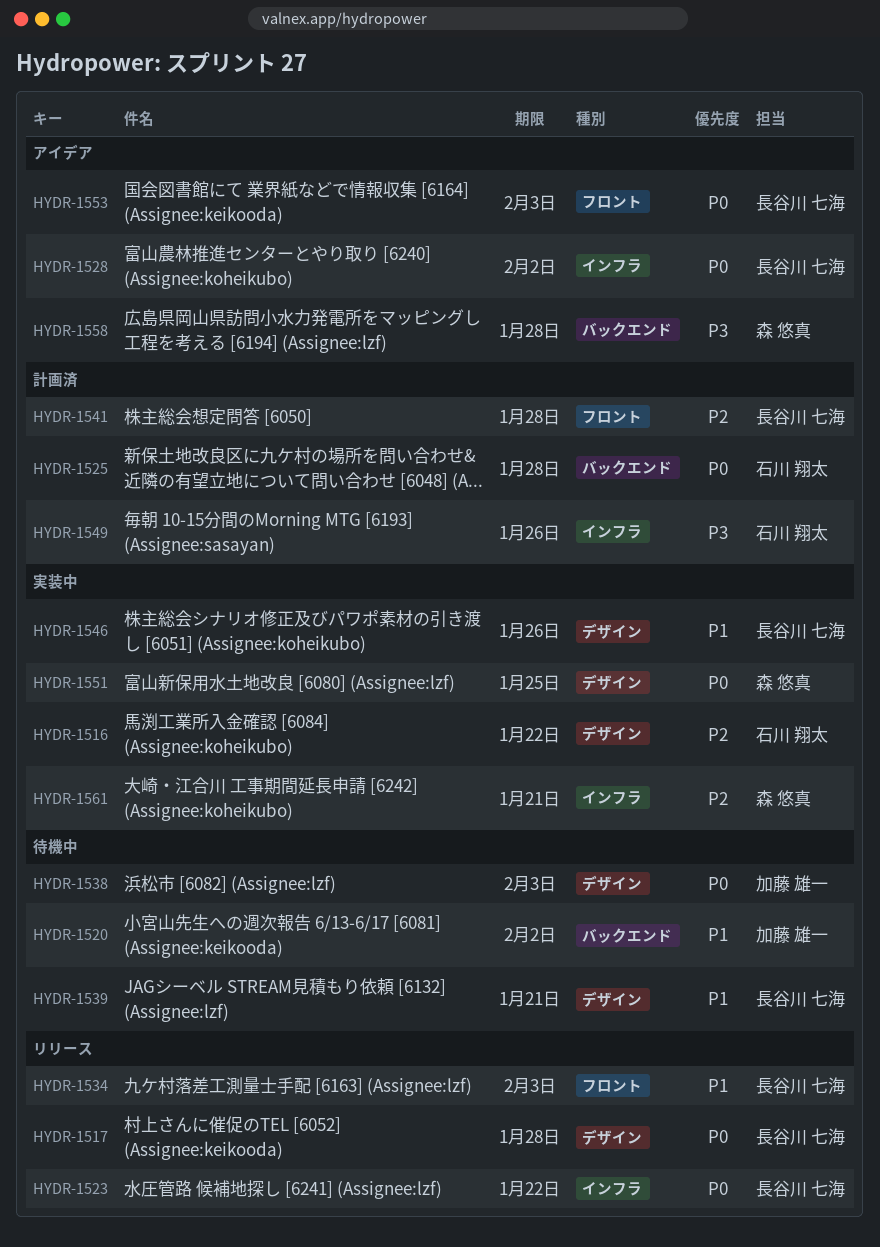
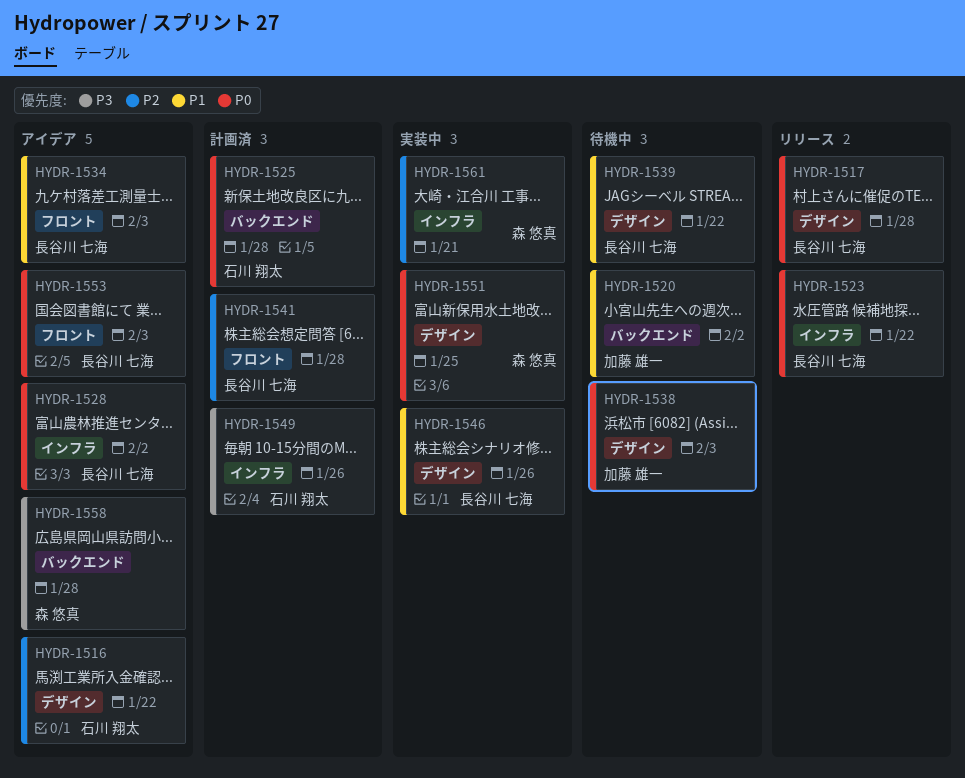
HYDR-1516, status: 実装中 -> アイデア
HYDR-1534, status: リリース -> アイデア
HYDR-1539, due: Jan 21 -> Jan 22

